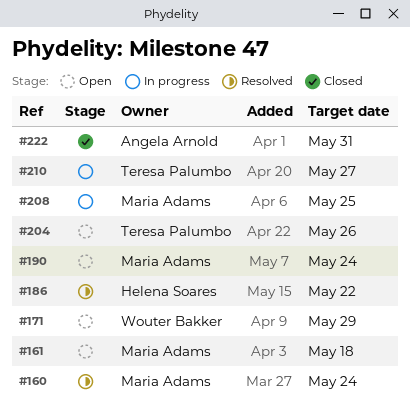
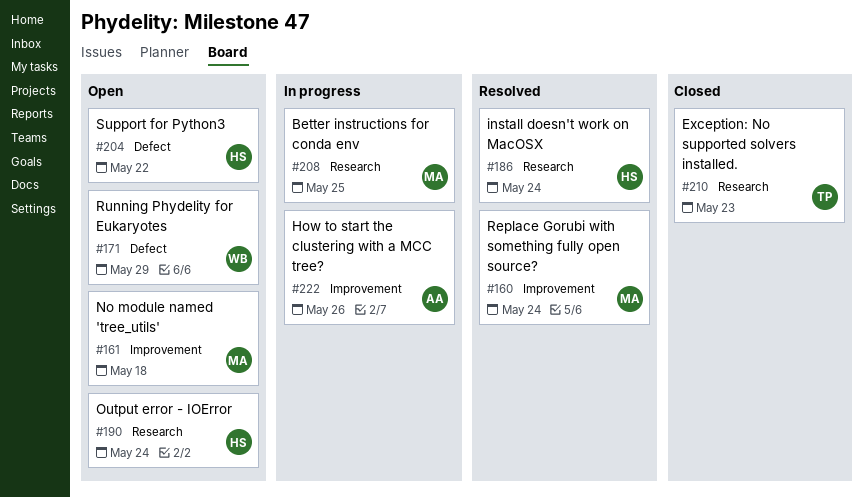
#186, due: May 22 -> May 24
#190, owner: Maria Adams -> Helena Soares
#204, owner: Teresa Palumbo -> Helena Soares
#204, due: May 26 -> May 22
#210, status: In progress -> Closed
#210, due: May 27 -> May 23
#222, status: Closed -> In progress
#222, due: May 31 -> May 26

